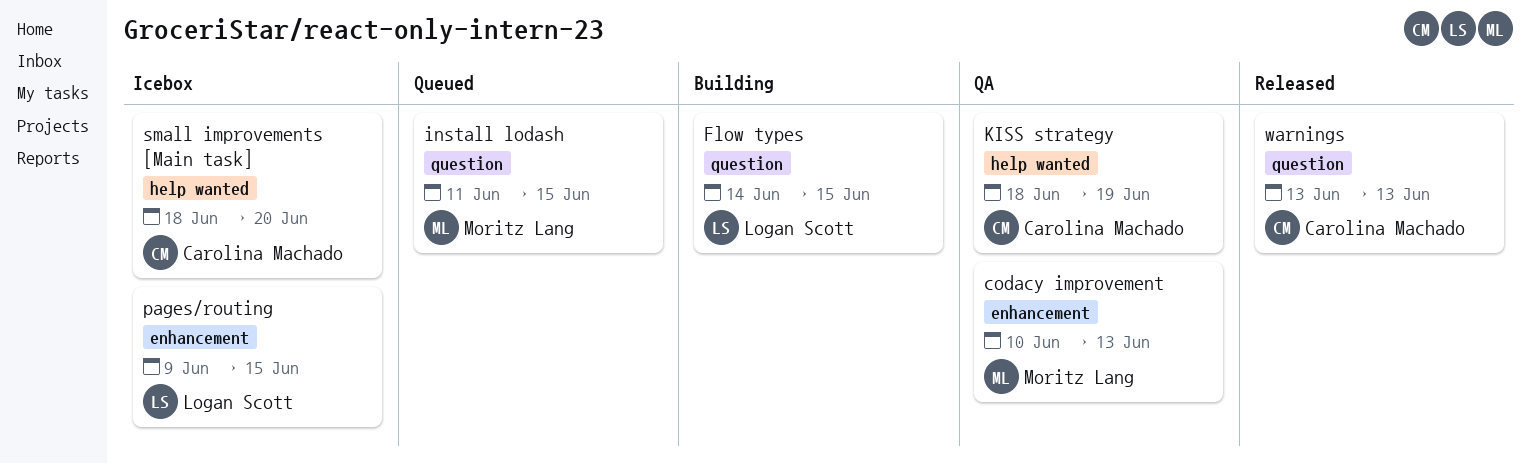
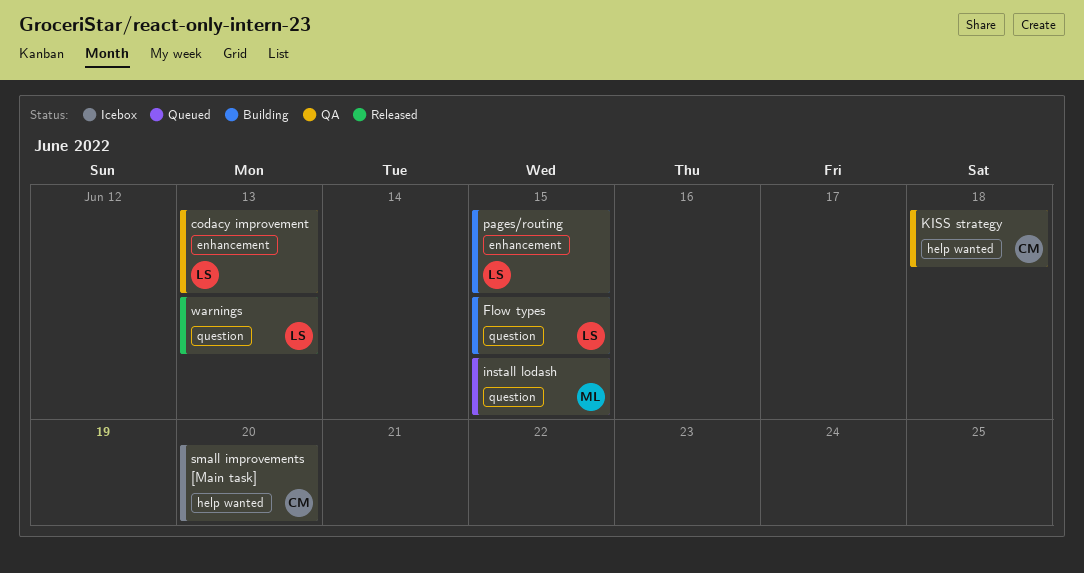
codacy improvement, owner: Moritz Lang -> Logan Scott
KISS strategy, due: Jun 19 -> Jun 18
pages/routing, status: Icebox -> Building
warnings, owner: Carolina Machado -> Logan Scott

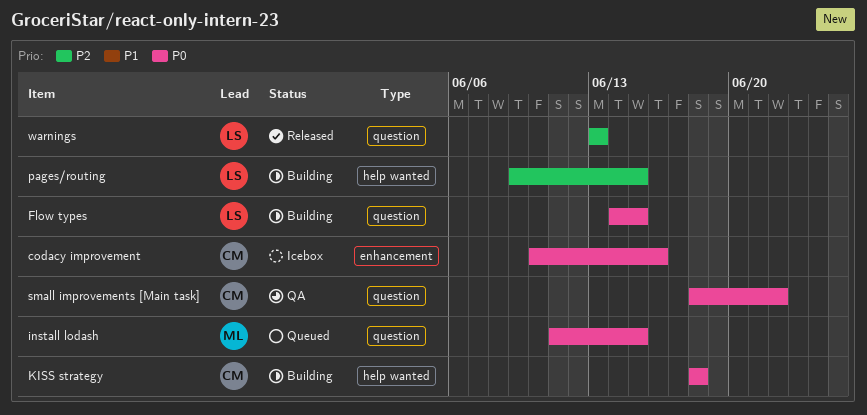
codacy improvement, status: QA -> Icebox
codacy improvement, owner: LS -> CM
codacy improvement, due: Jun 13 -> Jun 16
KISS strategy, status: QA -> Building
pages/routing, label: enhancement -> help wanted
small improvements [Main task], status: Icebox -> QA
small improvements [Main task], label: help wanted -> question
small improvements [Main task], due: Jun 20 -> Jun 22

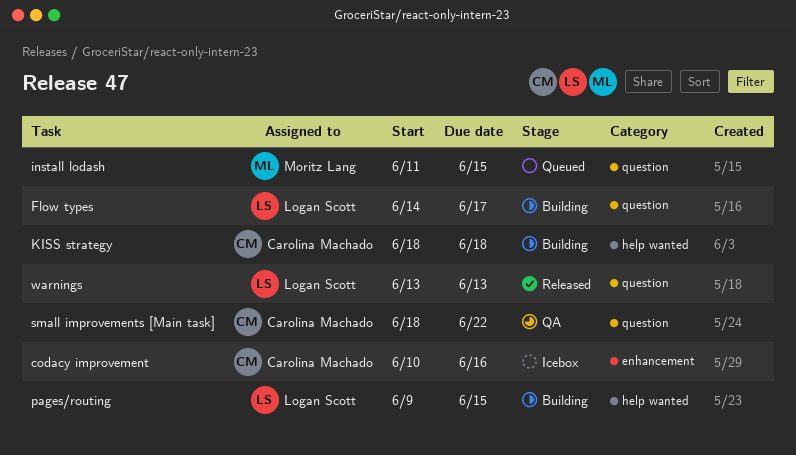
Flow types, due: Jun 15 -> Jun 17

